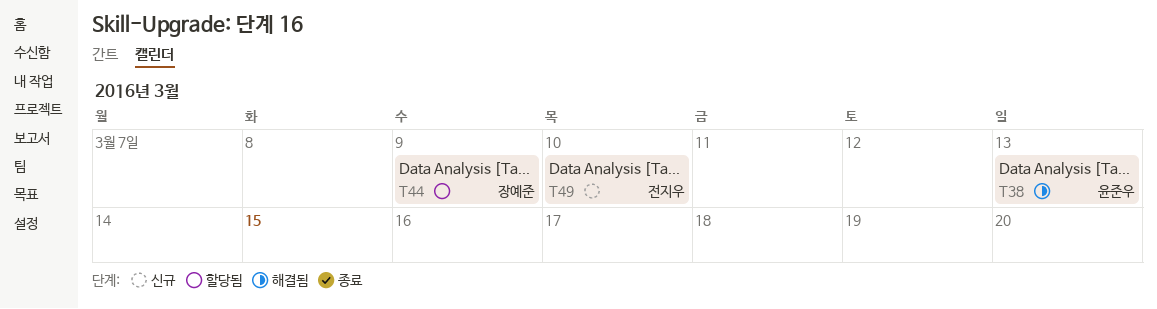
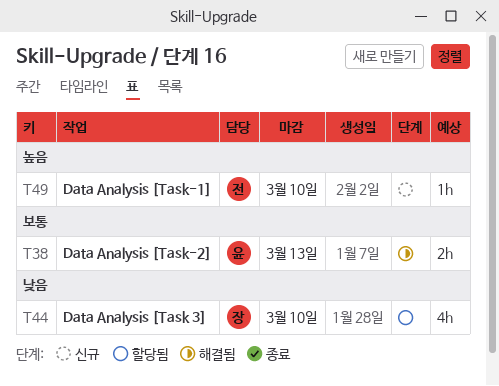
T44, due: Mar 9 -> Mar 10

